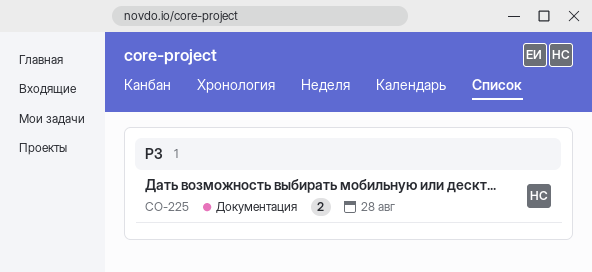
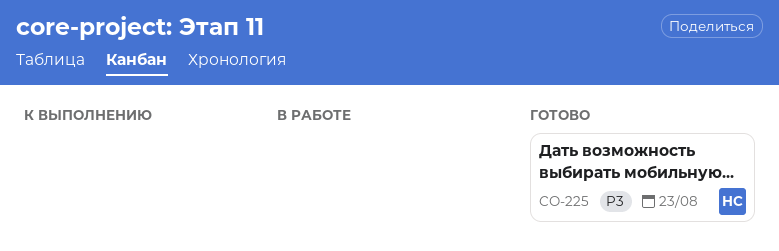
CO-225, due: Aug 28 -> Aug 23

